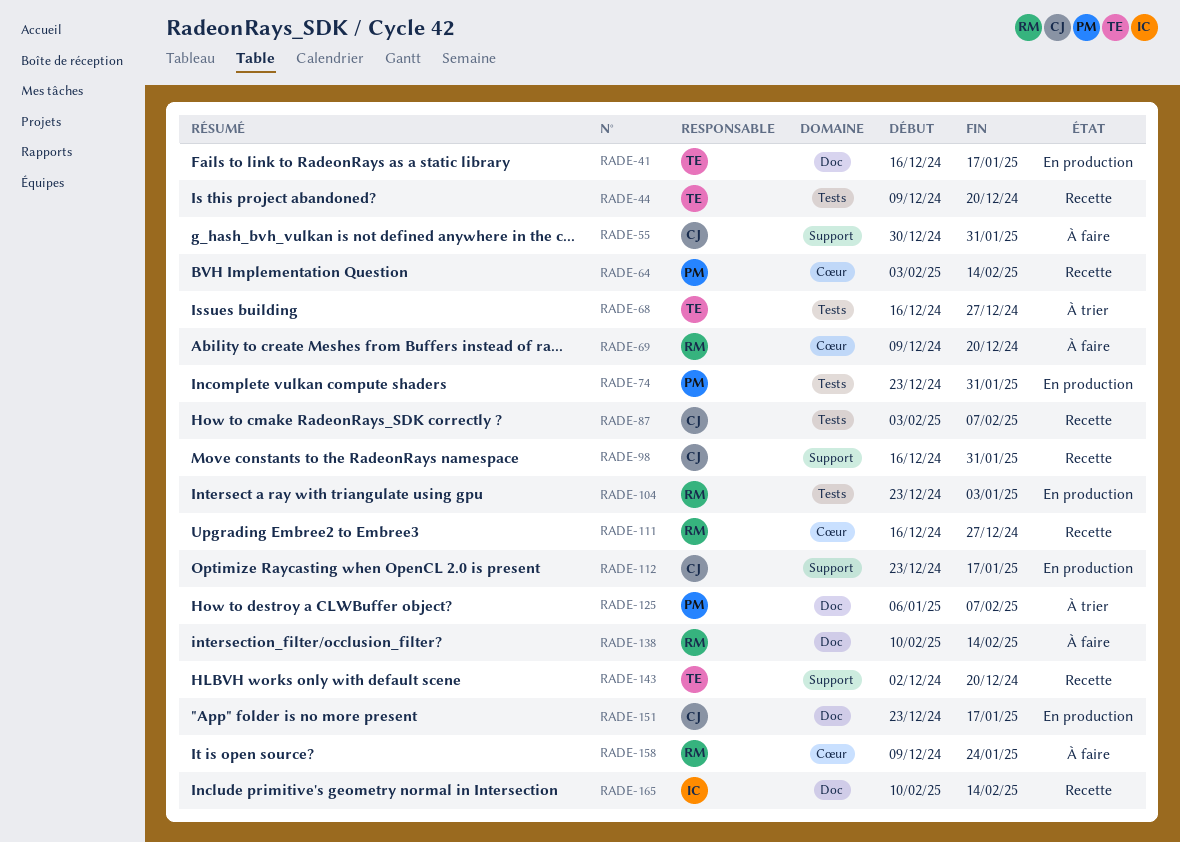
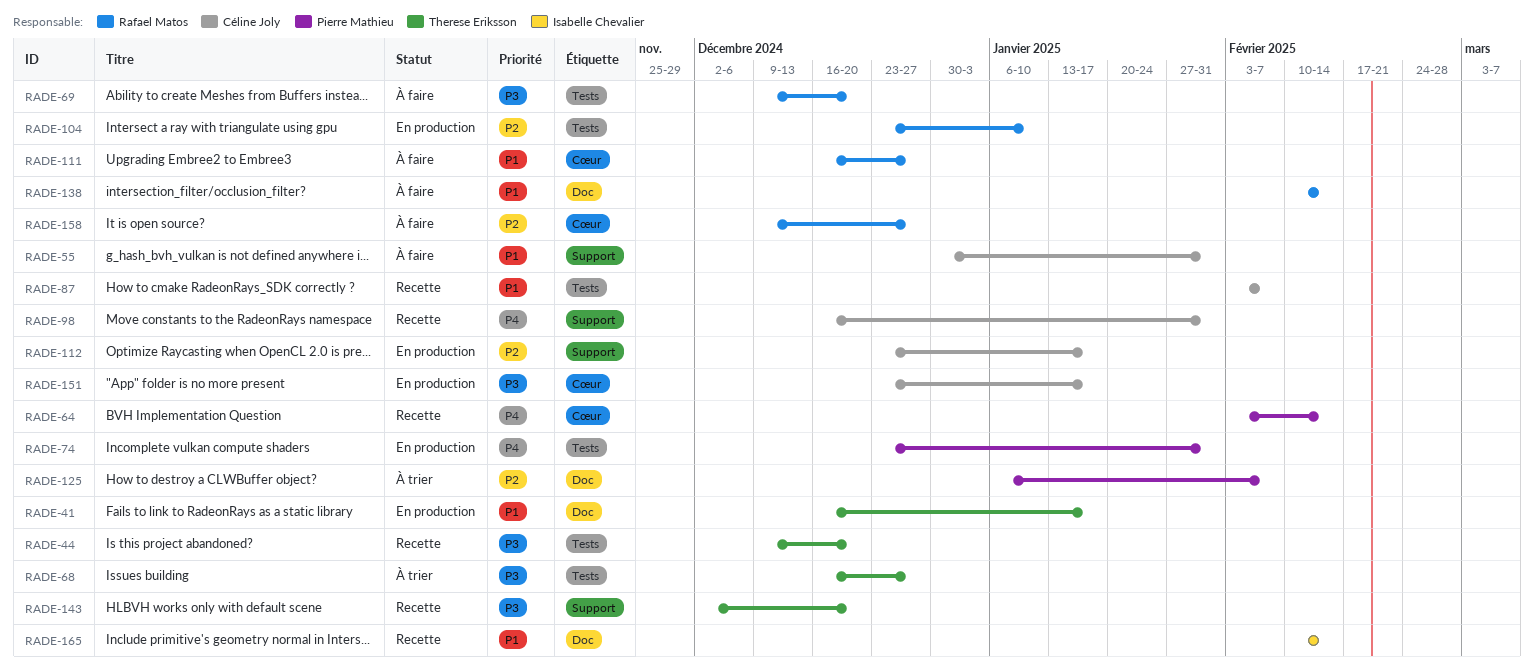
RADE-69, label: Cœur -> Tests
RADE-104, due: Jan 3 -> Jan 10
RADE-111, status: Recette -> À faire
RADE-151, label: Doc -> Cœur
RADE-158, due: Jan 24 -> Dec 27

